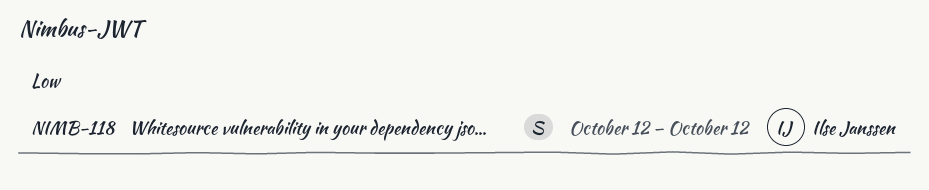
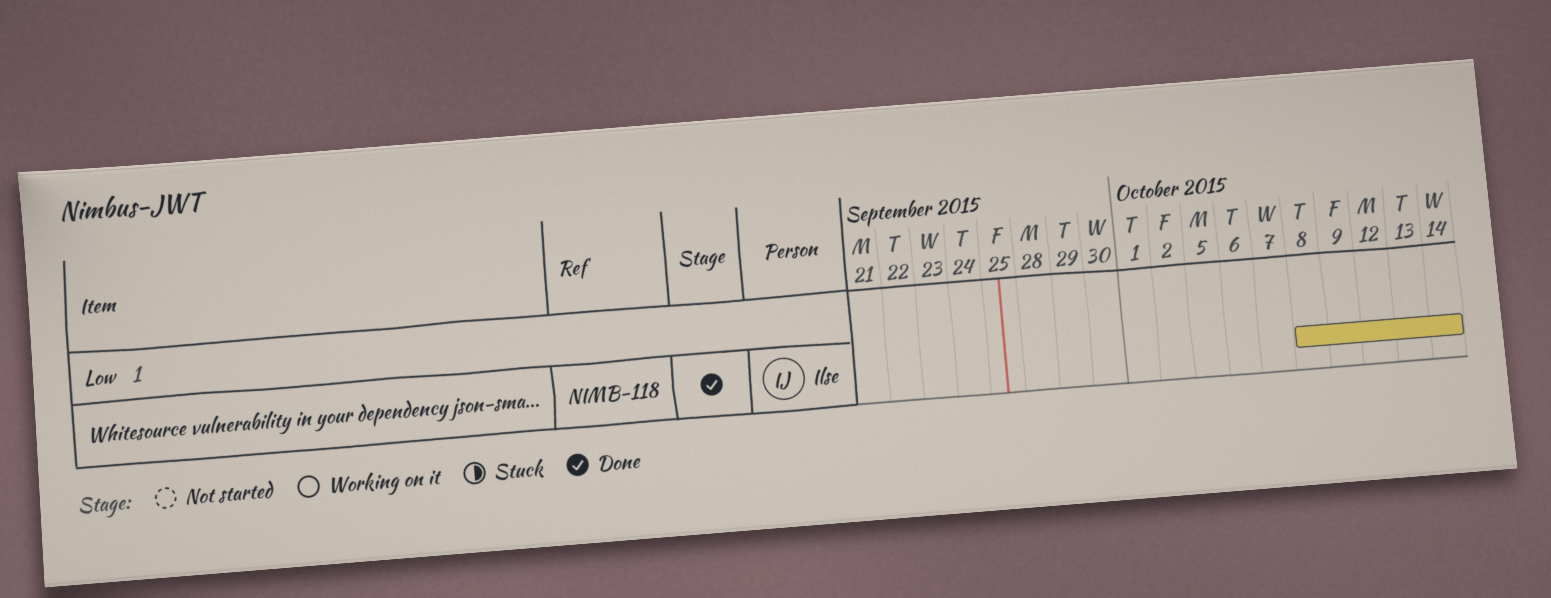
NIMB-118, start: Oct 12 -> Oct 8
NIMB-118, due: Oct 12 -> Oct 14

